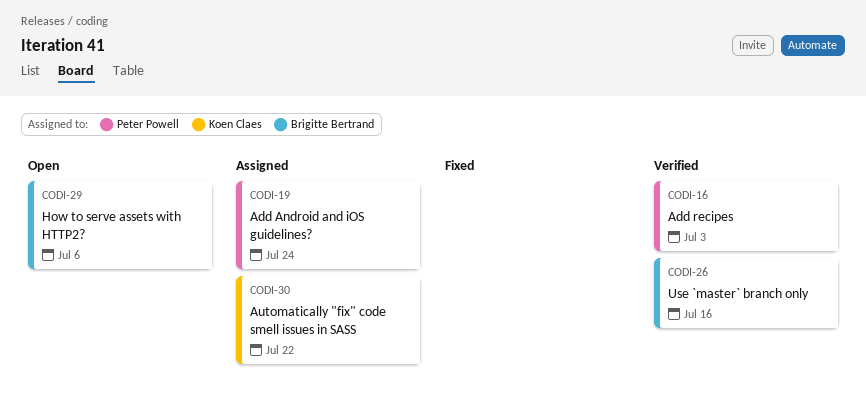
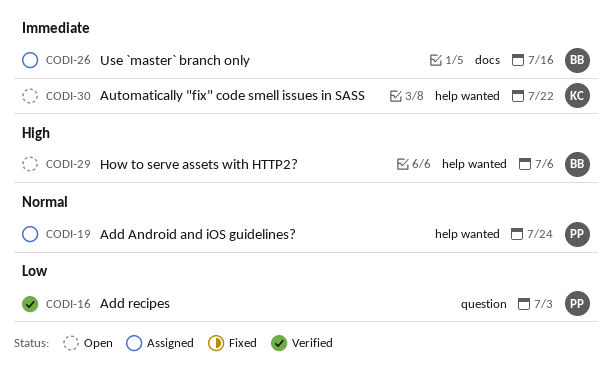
CODI-26, status: Verified -> Assigned
CODI-30, status: Assigned -> Open

